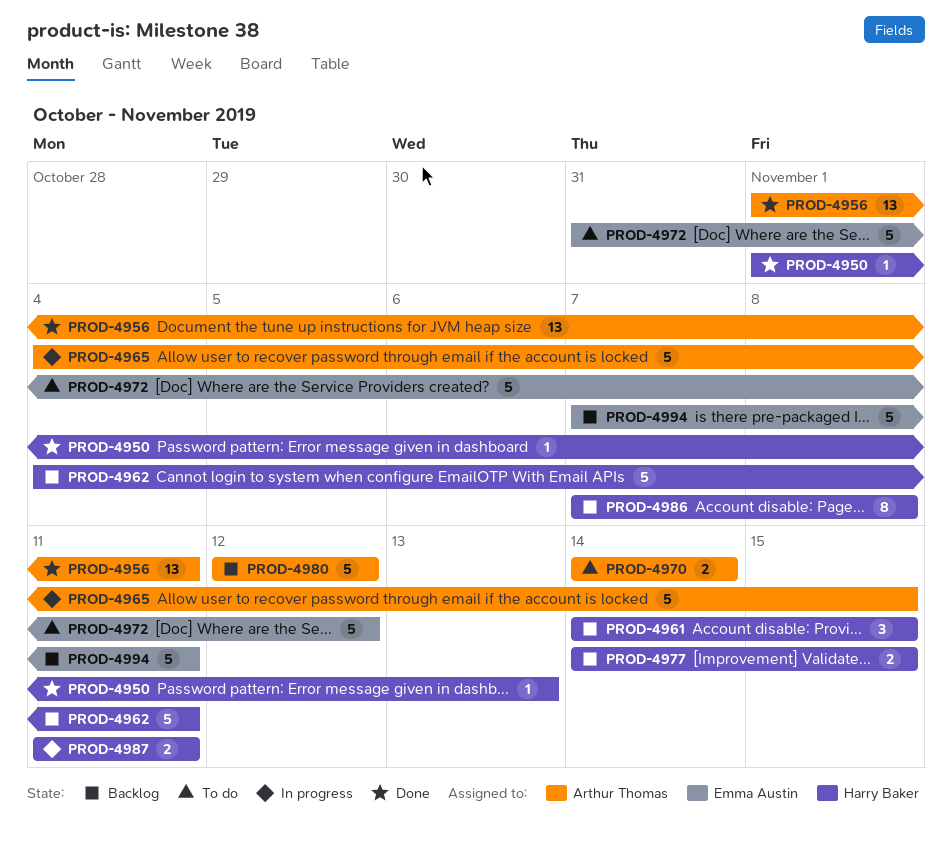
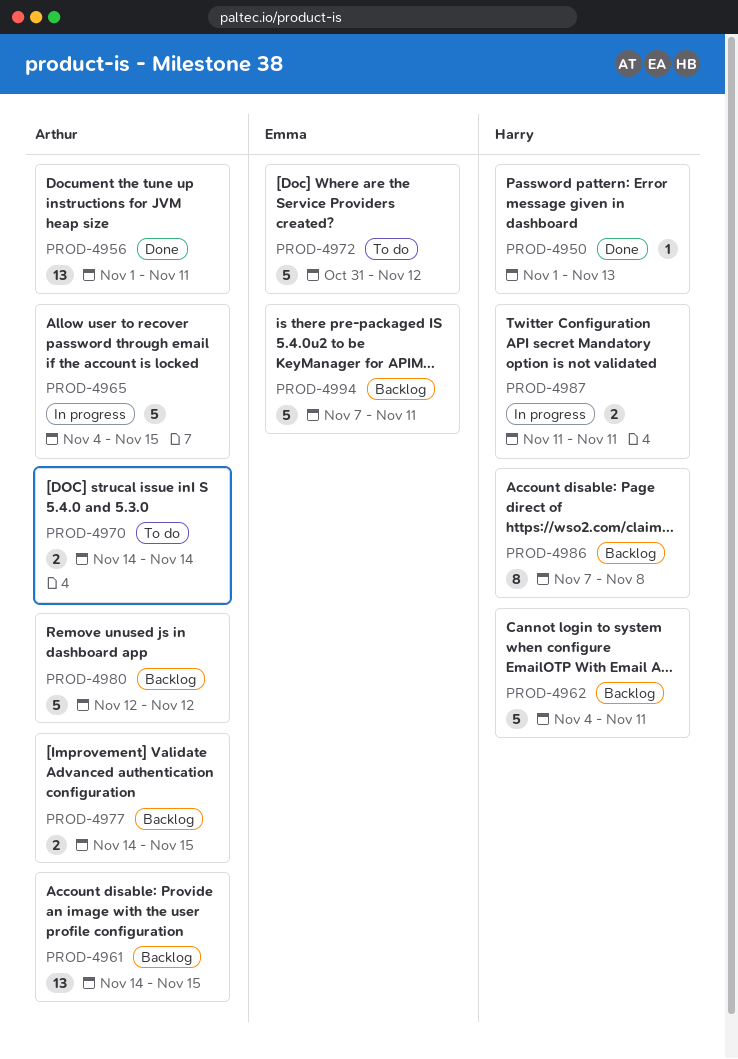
PROD-4961, owner: Harry Baker -> Arthur Thomas
PROD-4961, estimate: 3 -> 13
PROD-4977, owner: Harry Baker -> Arthur Thomas

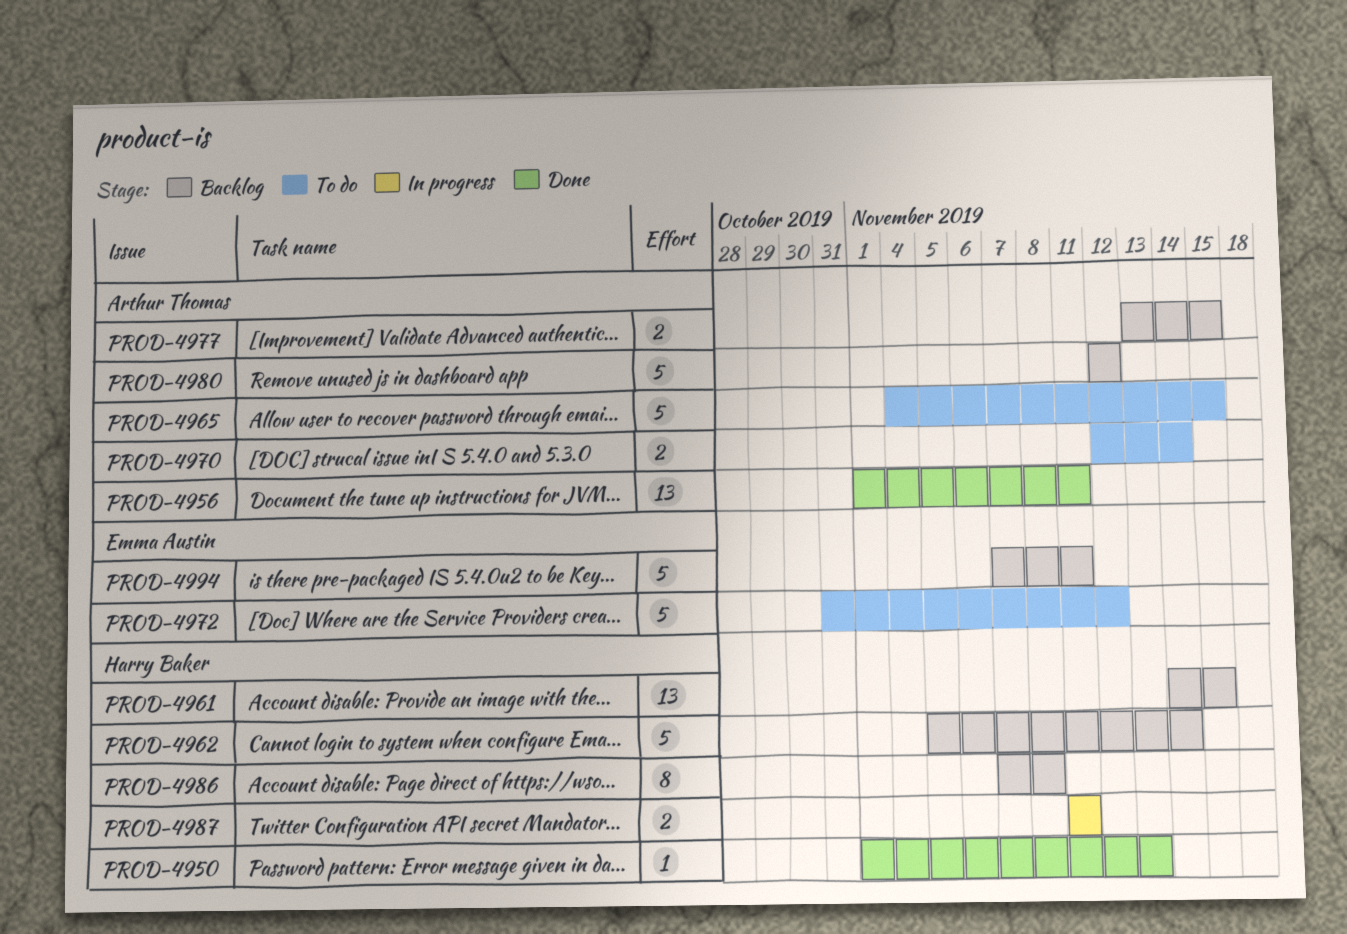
PROD-4961, owner: Arthur Thomas -> Harry Baker
PROD-4962, start: Nov 4 -> Nov 5
PROD-4962, due: Nov 11 -> Nov 14
PROD-4965, status: In progress -> To do
PROD-4970, start: Nov 14 -> Nov 12
PROD-4977, start: Nov 14 -> Nov 13

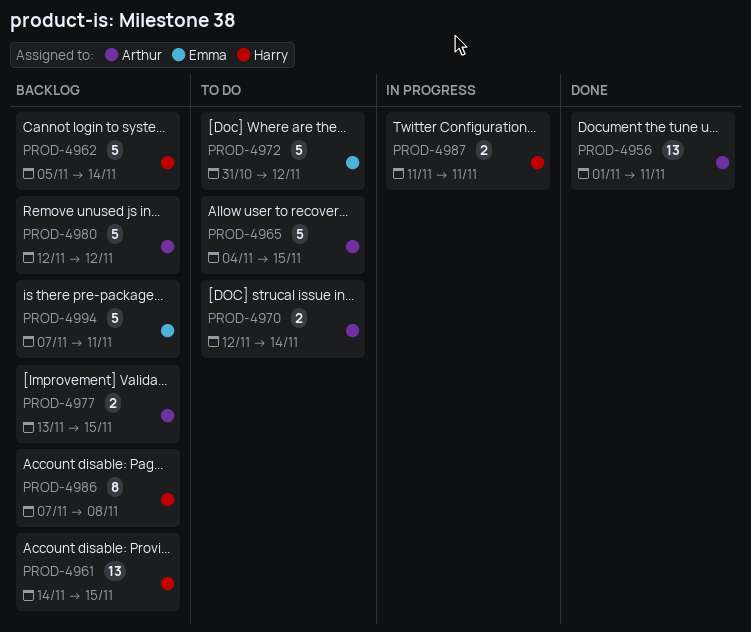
PROD-4950: present -> none

